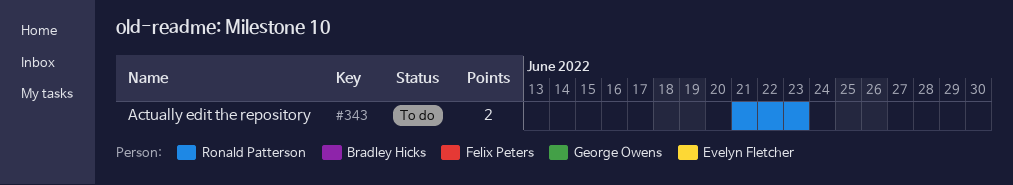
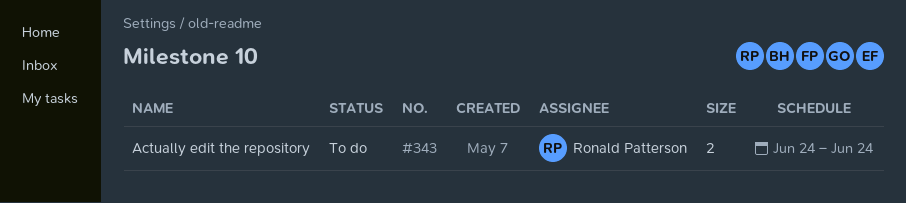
#343, start: Jun 21 -> Jun 24
#343, due: Jun 23 -> Jun 24

